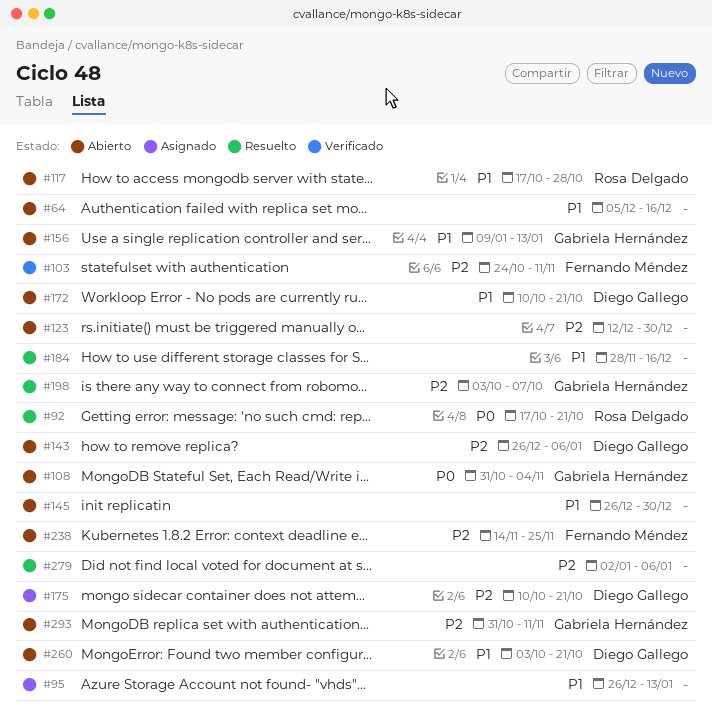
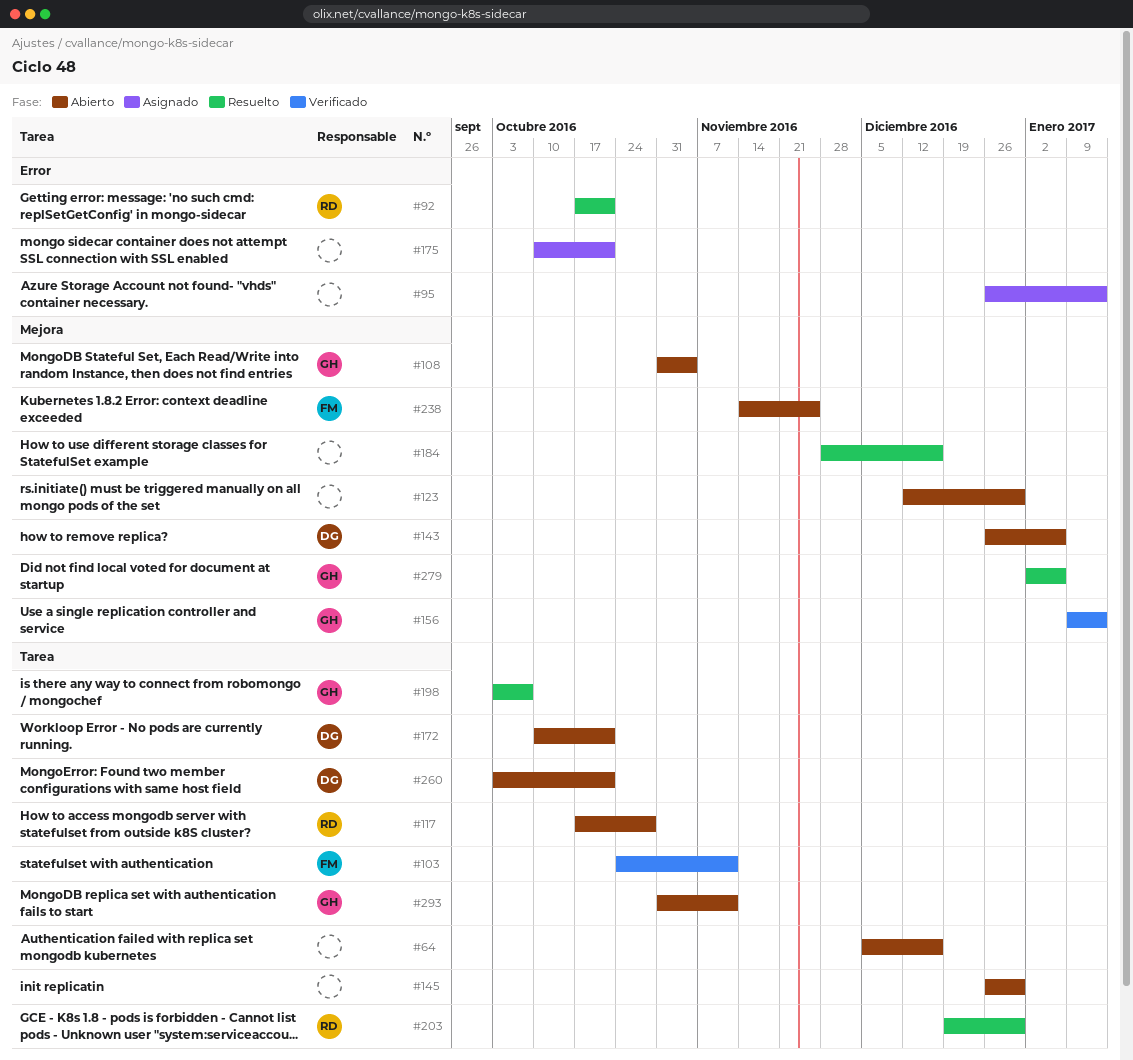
#156, status: Abierto -> Verificado
#175, owner: Diego Gallego -> none
#203: none -> present
#279, owner: none -> Gabriela Hernández

